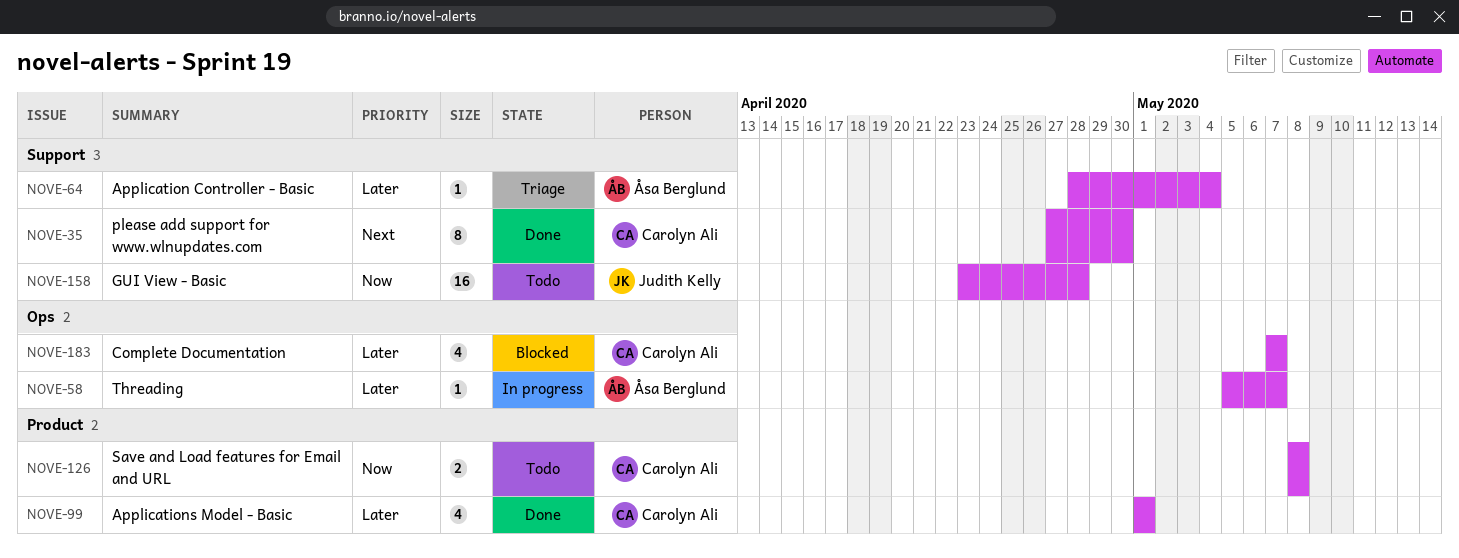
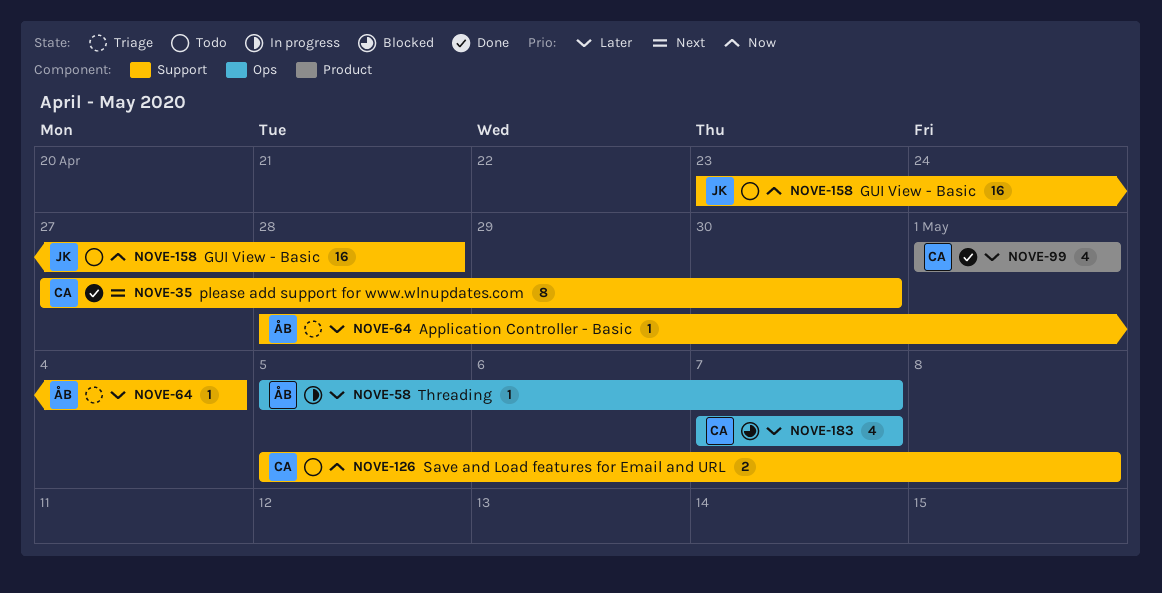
NOVE-126, label: Product -> Support
NOVE-126, start: May 8 -> May 5

